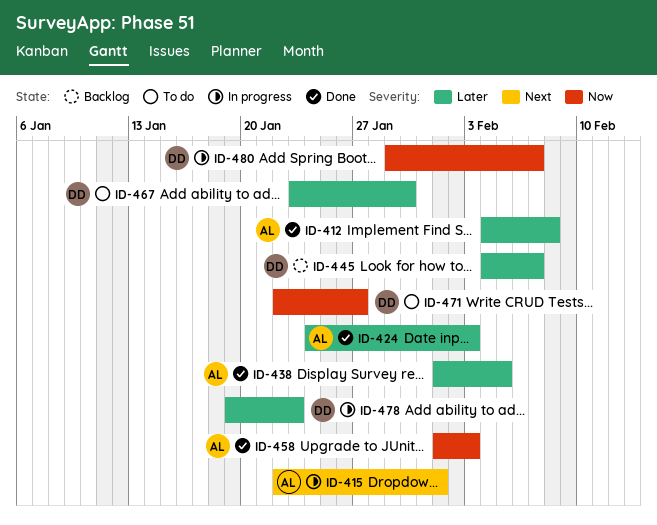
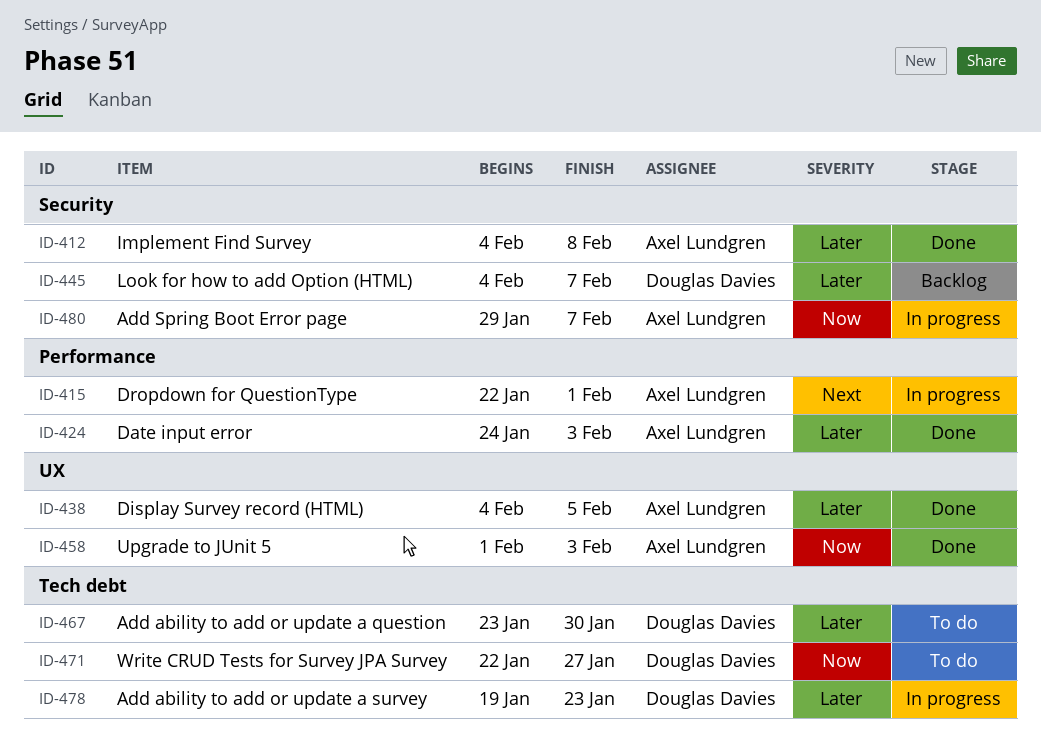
ID-438, start: Feb 1 -> Feb 4
ID-480, owner: Douglas Davies -> Axel Lundgren

